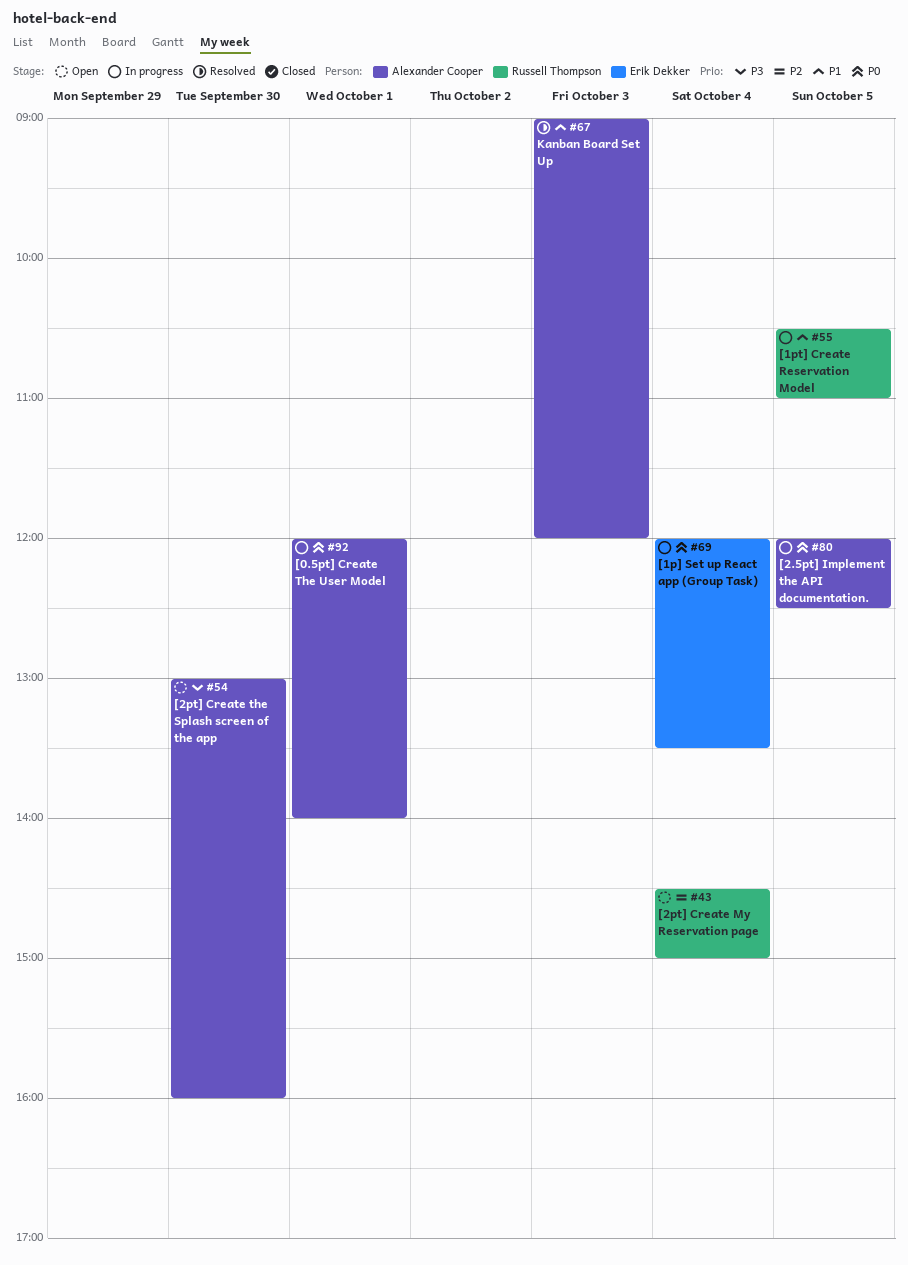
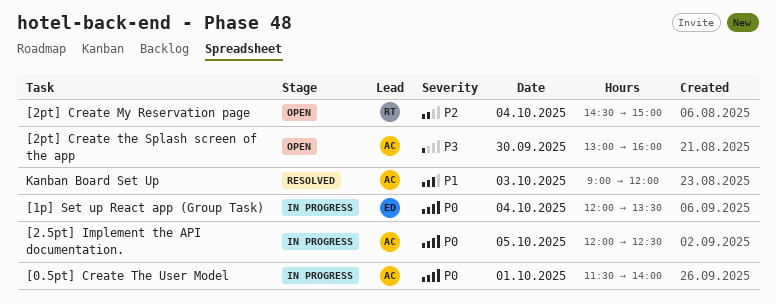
[0.5pt] Create The User Model, begins: 12:00 -> 11:30
[1pt] Create Reservation Model: present -> none

